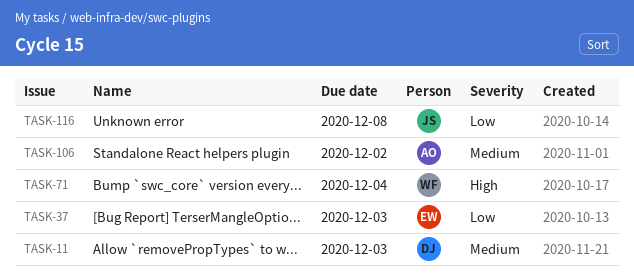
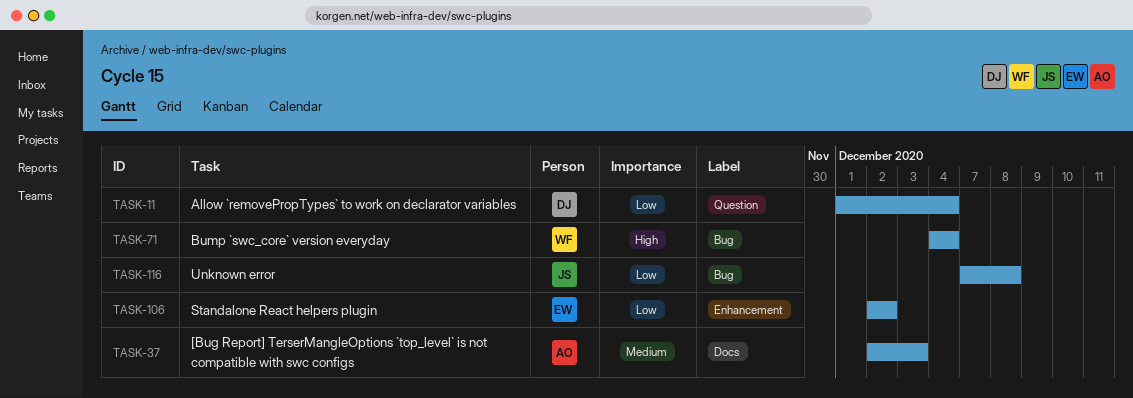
TASK-11, priority: Medium -> Low
TASK-11, due: Dec 3 -> Dec 4
TASK-37, owner: EW -> AO
TASK-37, priority: Low -> Medium
TASK-106, owner: AO -> EW
TASK-106, priority: Medium -> Low

